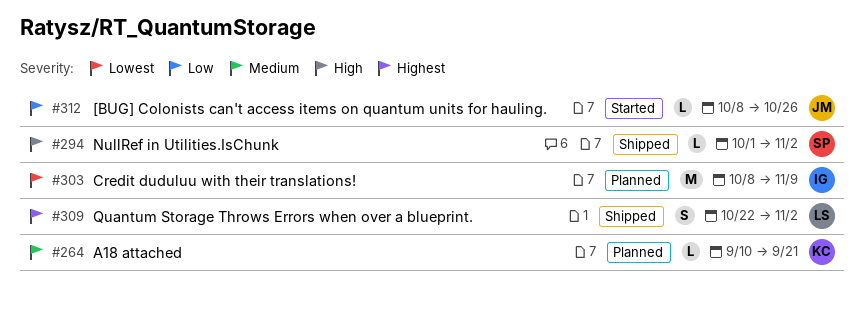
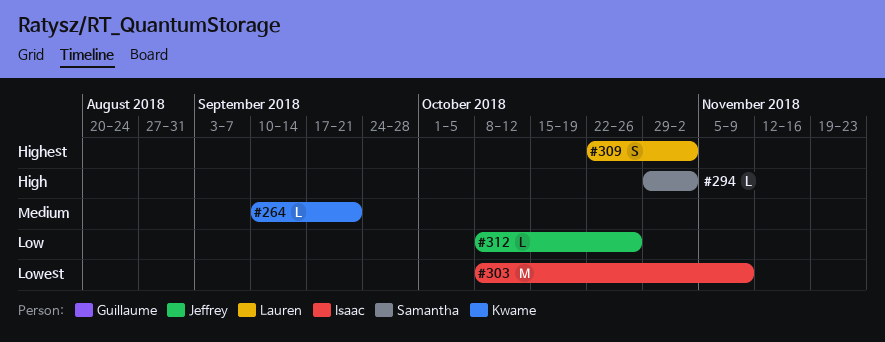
#294, start: Oct 1 -> Oct 29

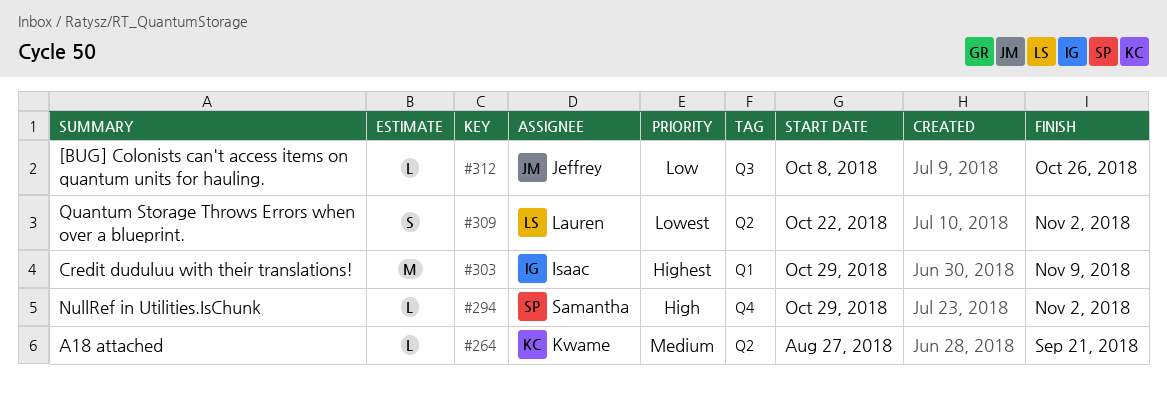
#264, start: Sep 10 -> Aug 27
#303, priority: Lowest -> Highest
#303, start: Oct 8 -> Oct 29
#309, priority: Highest -> Lowest

